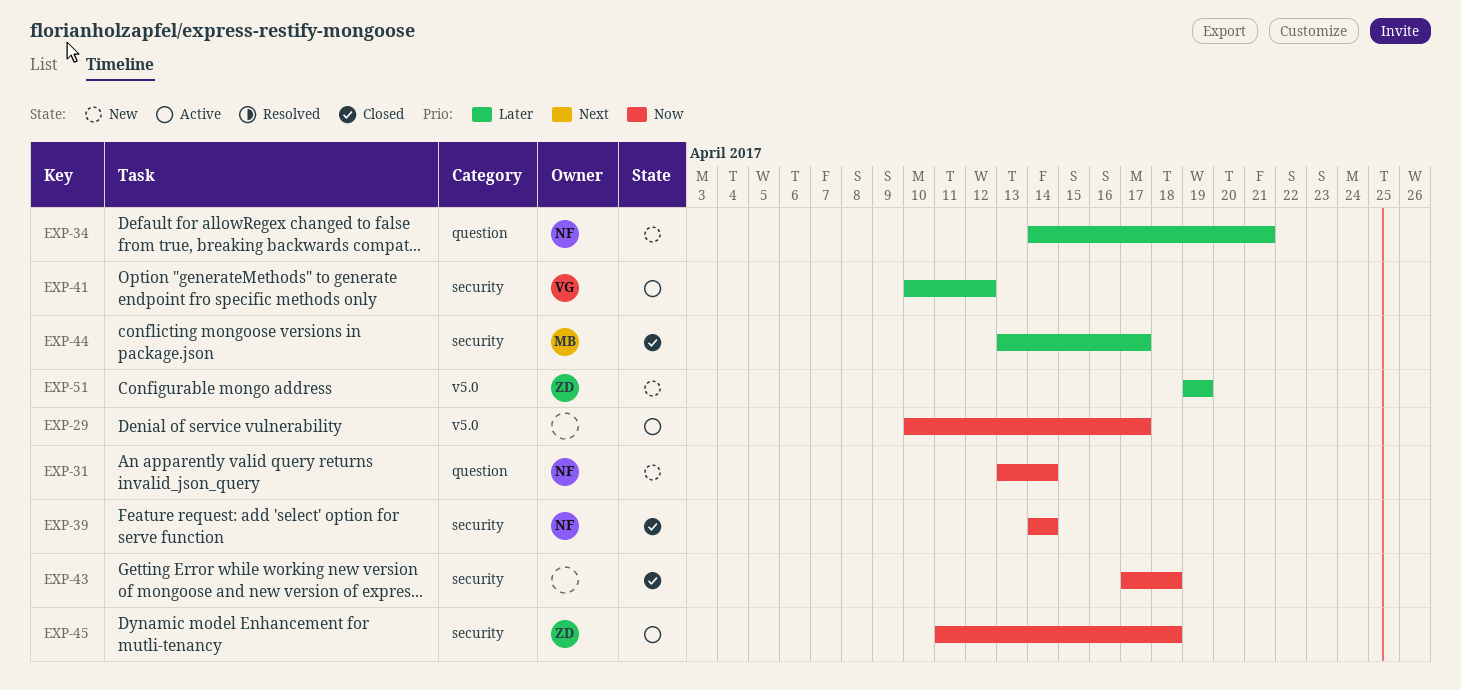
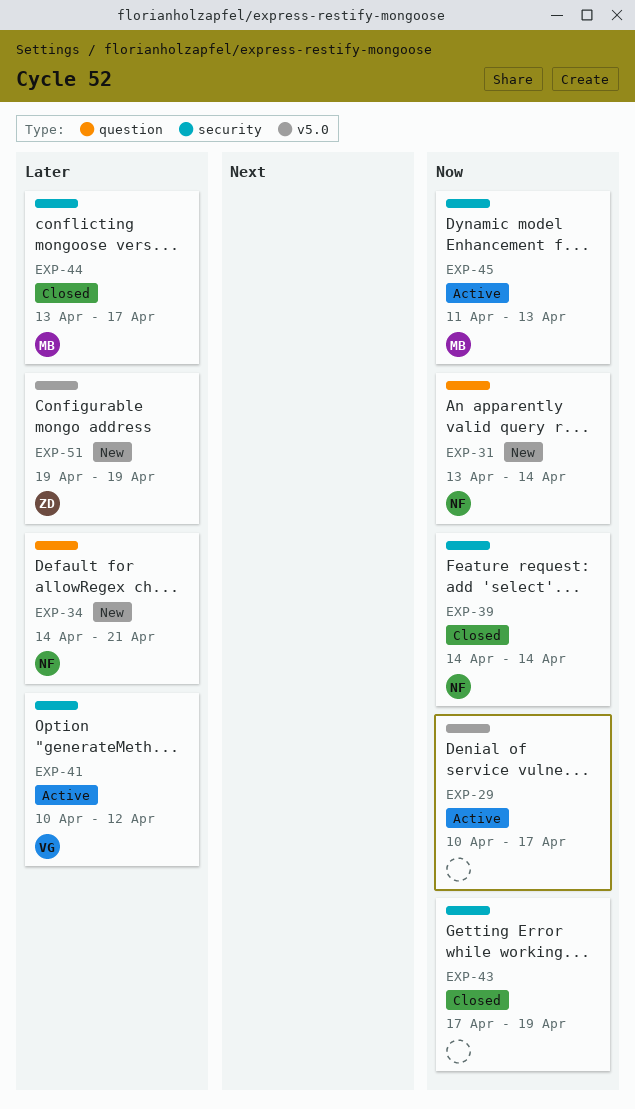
EXP-43, due: Apr 18 -> Apr 19
EXP-45, owner: ZD -> MB
EXP-45, due: Apr 18 -> Apr 13

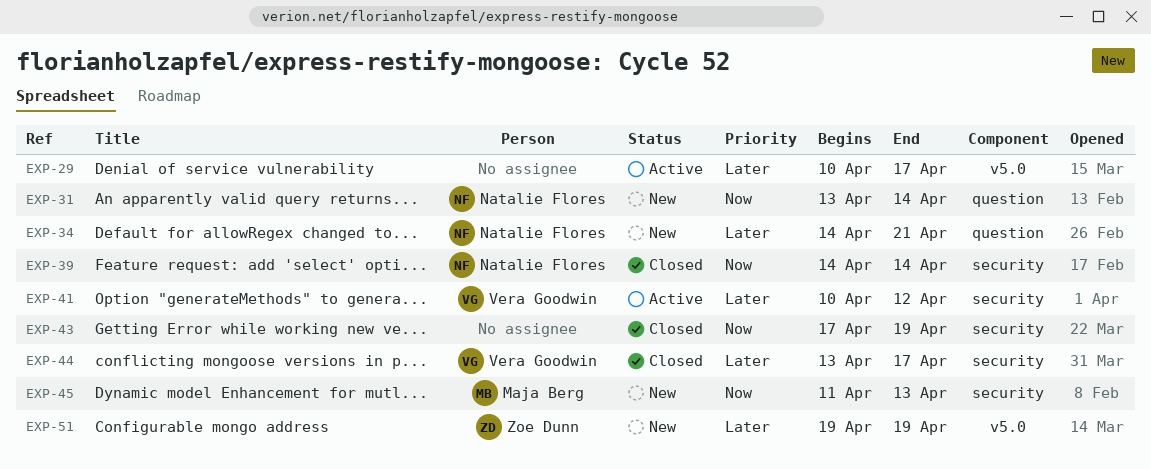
EXP-29, priority: Now -> Later
EXP-44, owner: Maja Berg -> Vera Goodwin
EXP-45, status: Active -> New

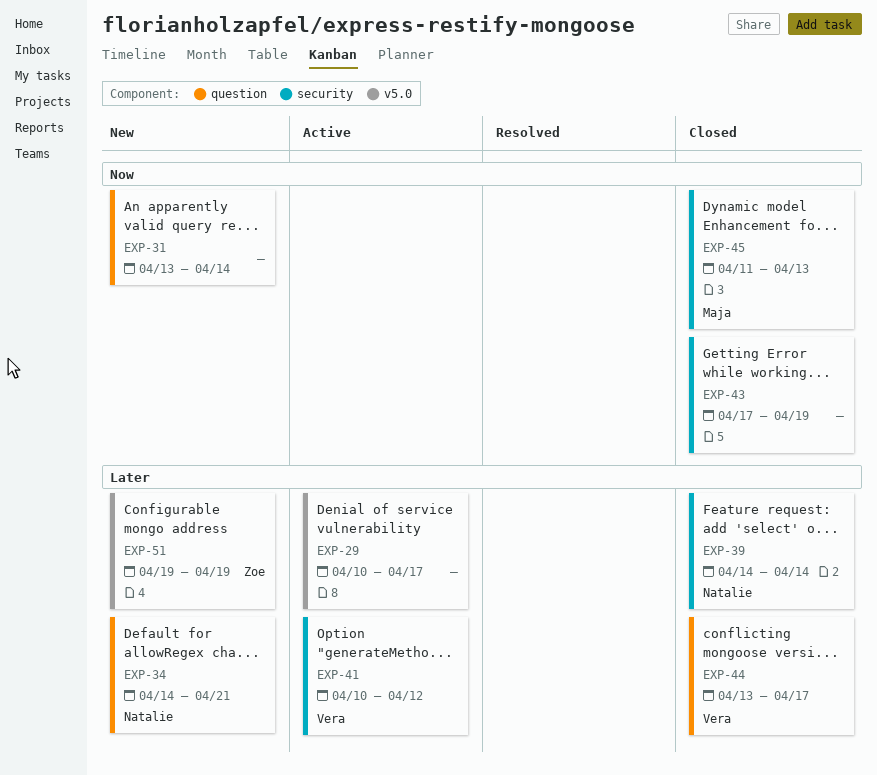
EXP-31, owner: Natalie Flores -> none
EXP-39, priority: Now -> Later
EXP-44, label: security -> question
EXP-45, status: New -> Closed

